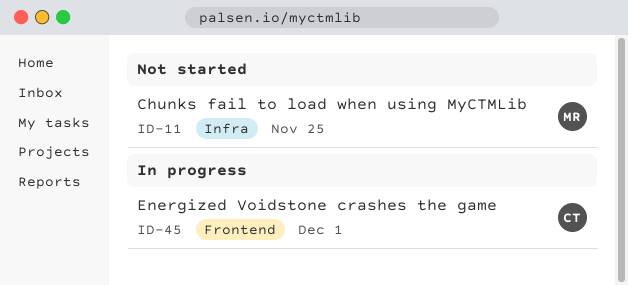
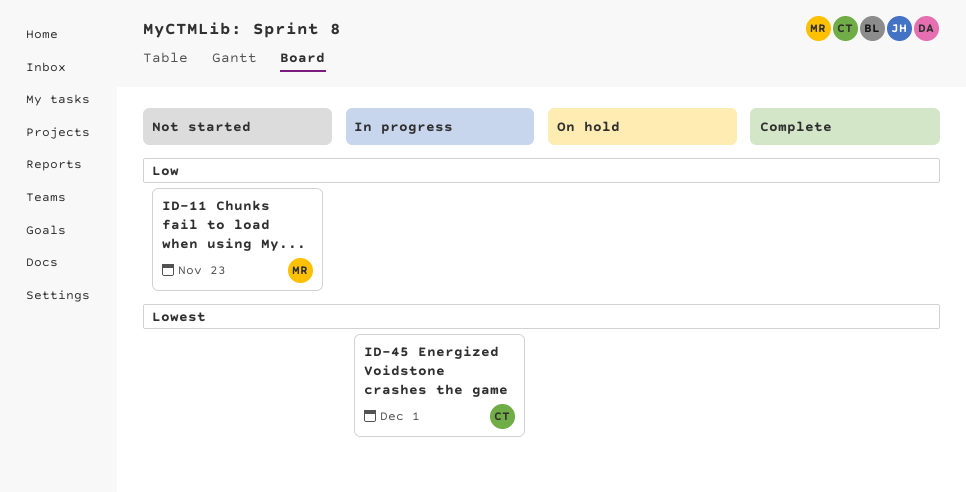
ID-11, due: Nov 25 -> Nov 23

